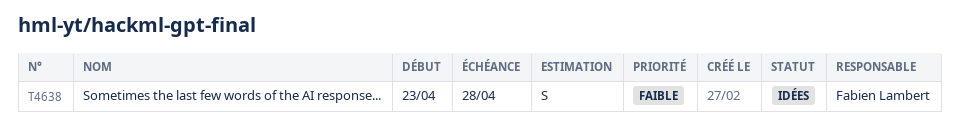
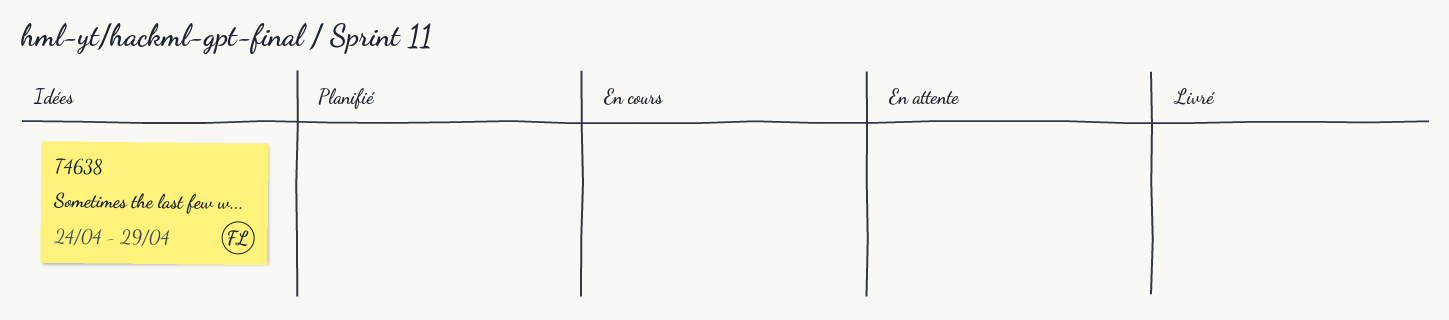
T4638, start: Apr 23 -> Apr 24
T4638, due: Apr 28 -> Apr 29

